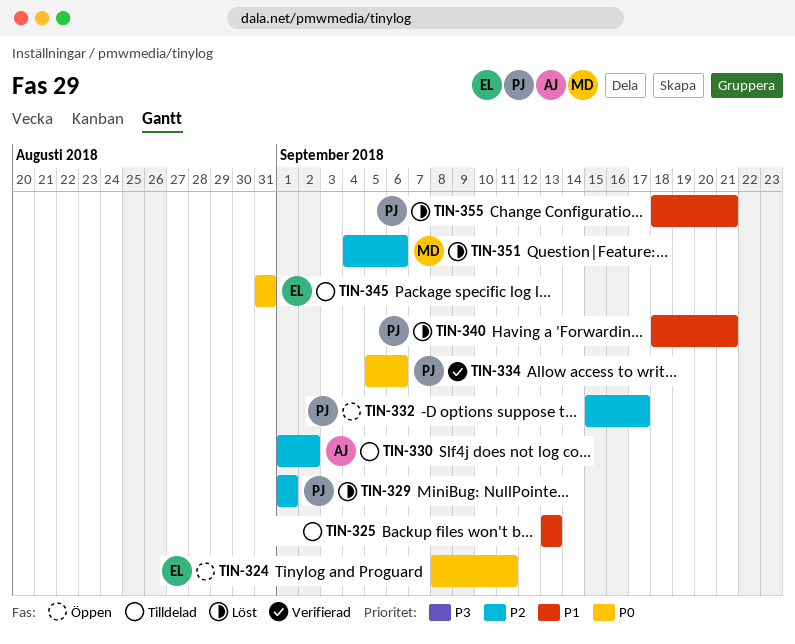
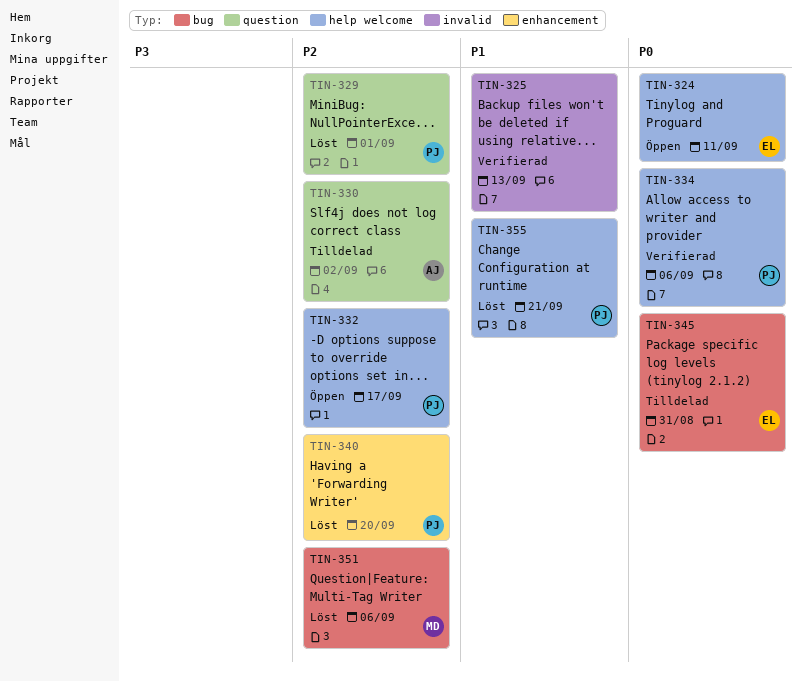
TIN-325, status: Tilldelad -> Verifierad
TIN-340, priority: P1 -> P2
TIN-340, due: Sep 21 -> Sep 20

